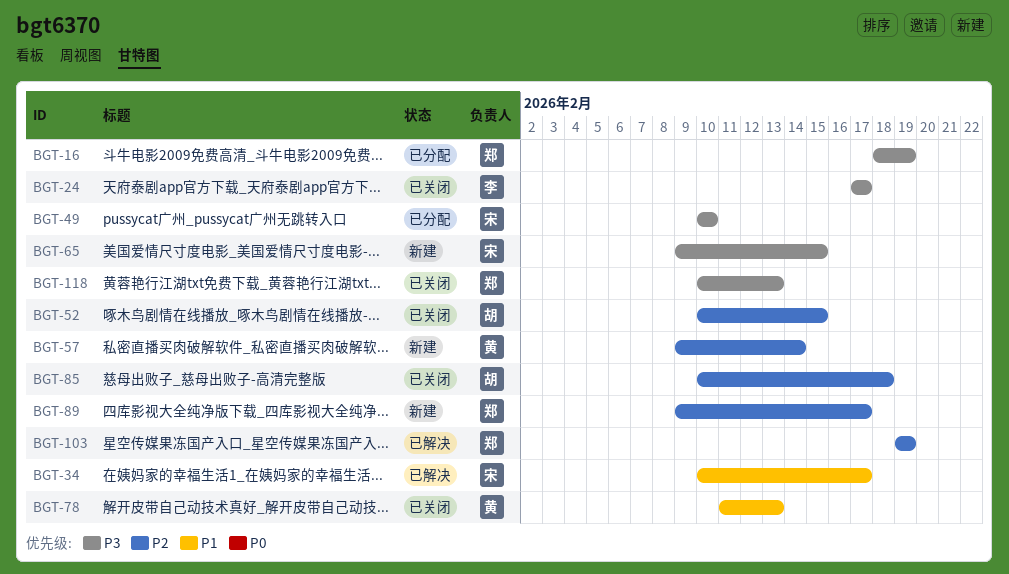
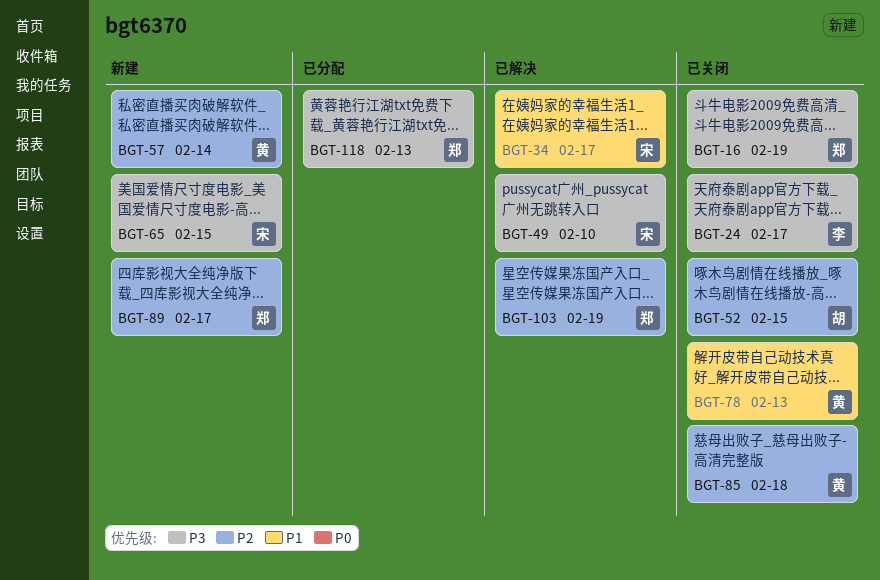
BGT-16, status: 已分配 -> 已关闭
BGT-49, status: 已分配 -> 已解决
BGT-85, owner: 胡 -> 黄
BGT-118, status: 已关闭 -> 已分配

